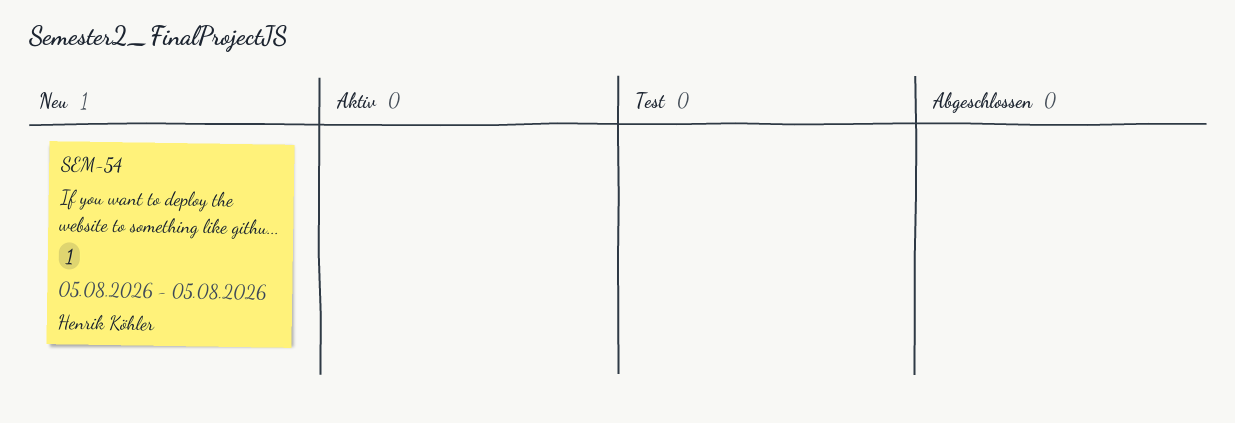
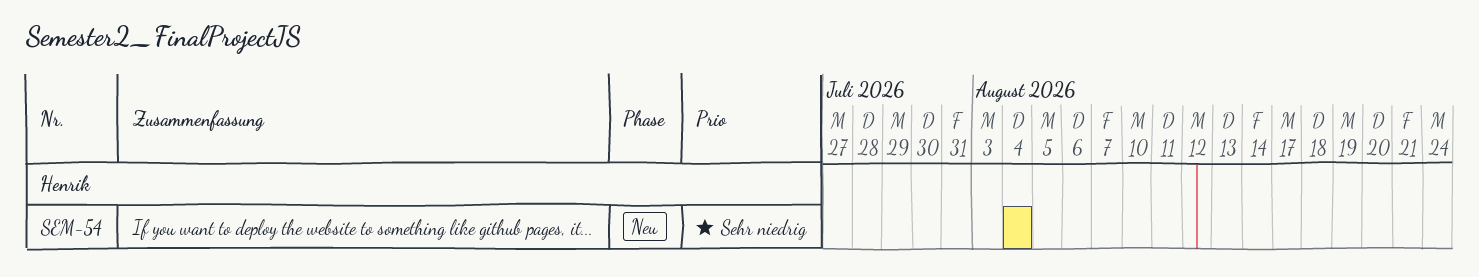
SEM-54, start: Aug 5 -> Aug 4
SEM-54, due: Aug 5 -> Aug 4

